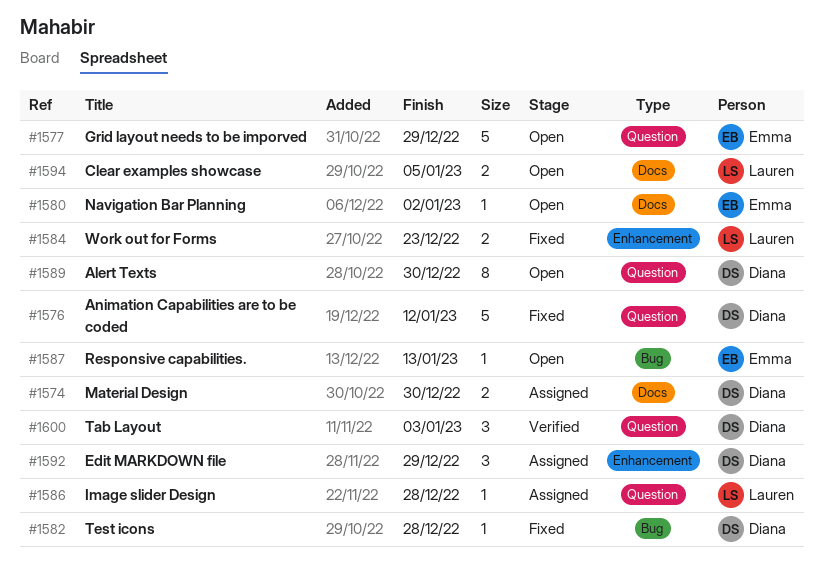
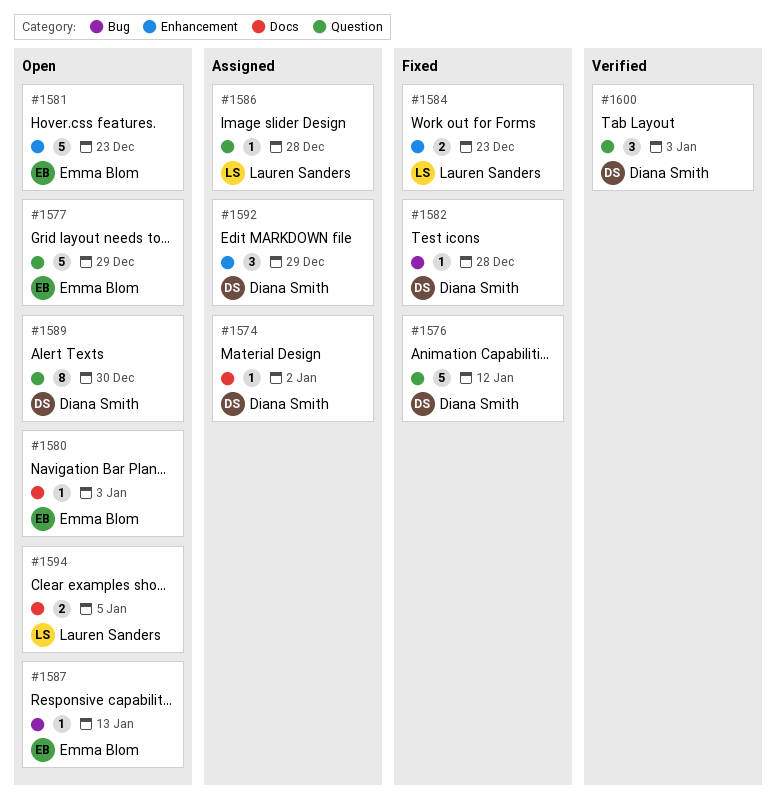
#1574, estimate: 2 -> 1
#1574, due: Dec 30 -> Jan 2
#1580, due: Jan 2 -> Jan 3
#1581: none -> present

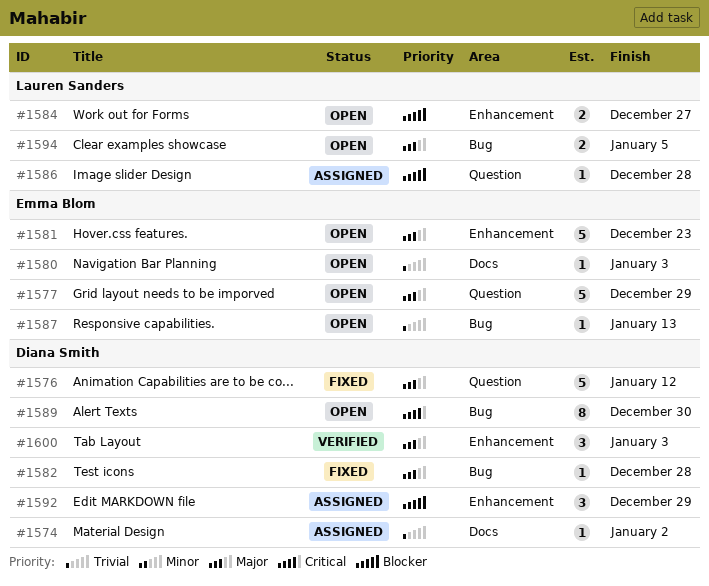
#1584, status: Fixed -> Open
#1584, due: Dec 23 -> Dec 27
#1589, label: Question -> Bug
#1594, label: Docs -> Bug
#1600, label: Question -> Enhancement

